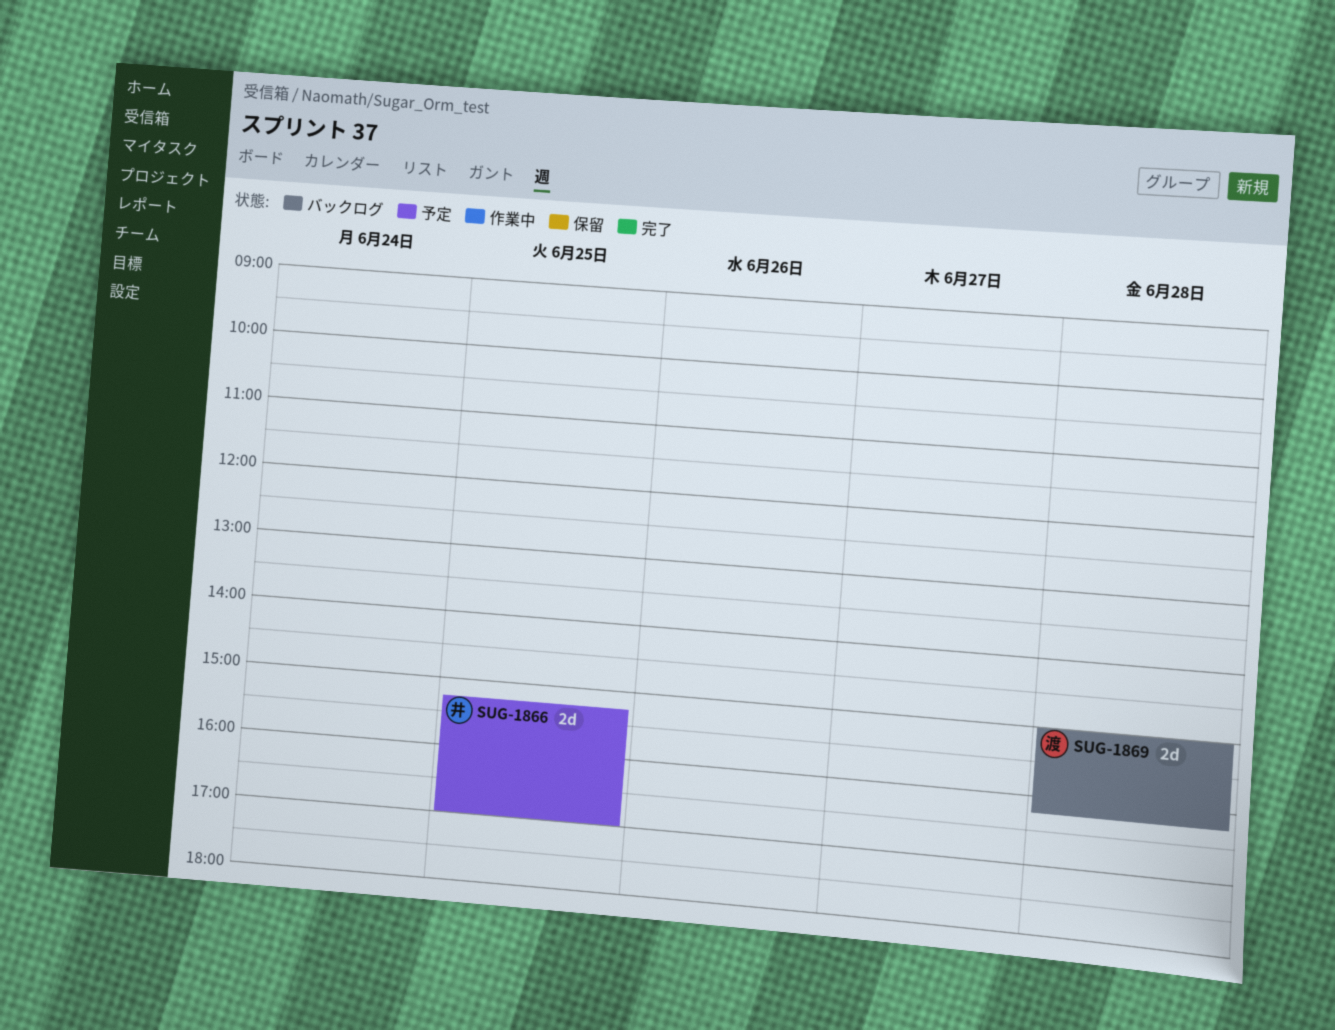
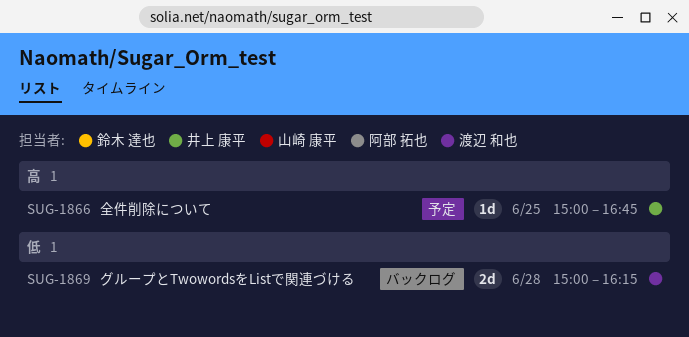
SUG-1866, estimate: 2d -> 1d
SUG-1866, begins: 15:15 -> 15:00
SUG-1866, ends: 17:00 -> 16:45

